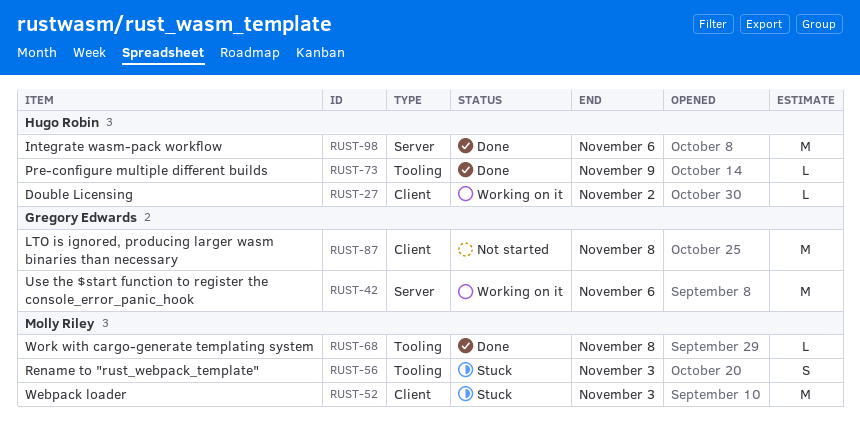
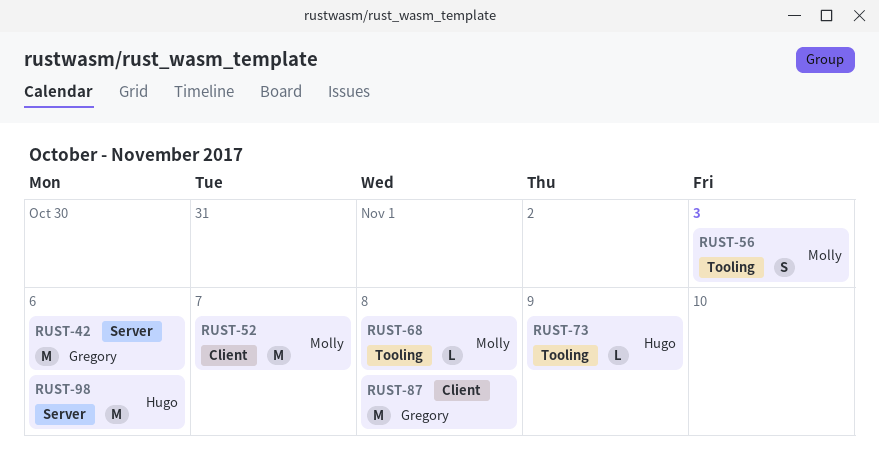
RUST-27: present -> none
RUST-52, due: Nov 3 -> Nov 7

